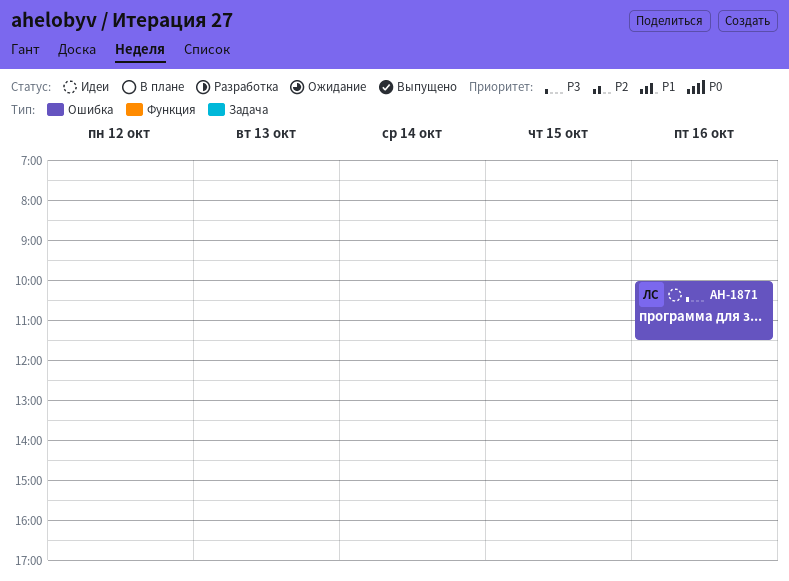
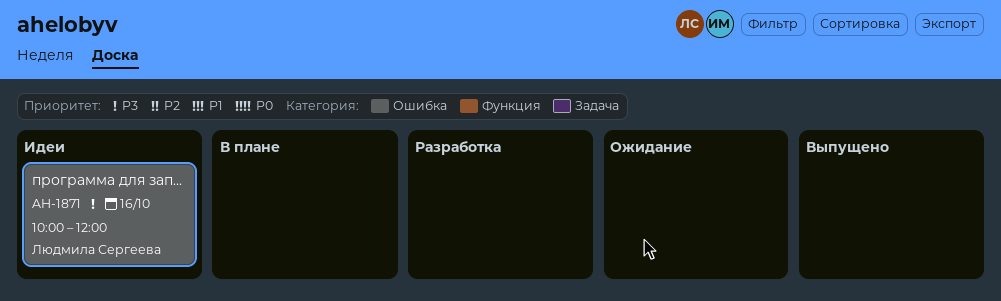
AH-1871, ends: 11:30 -> 12:00

